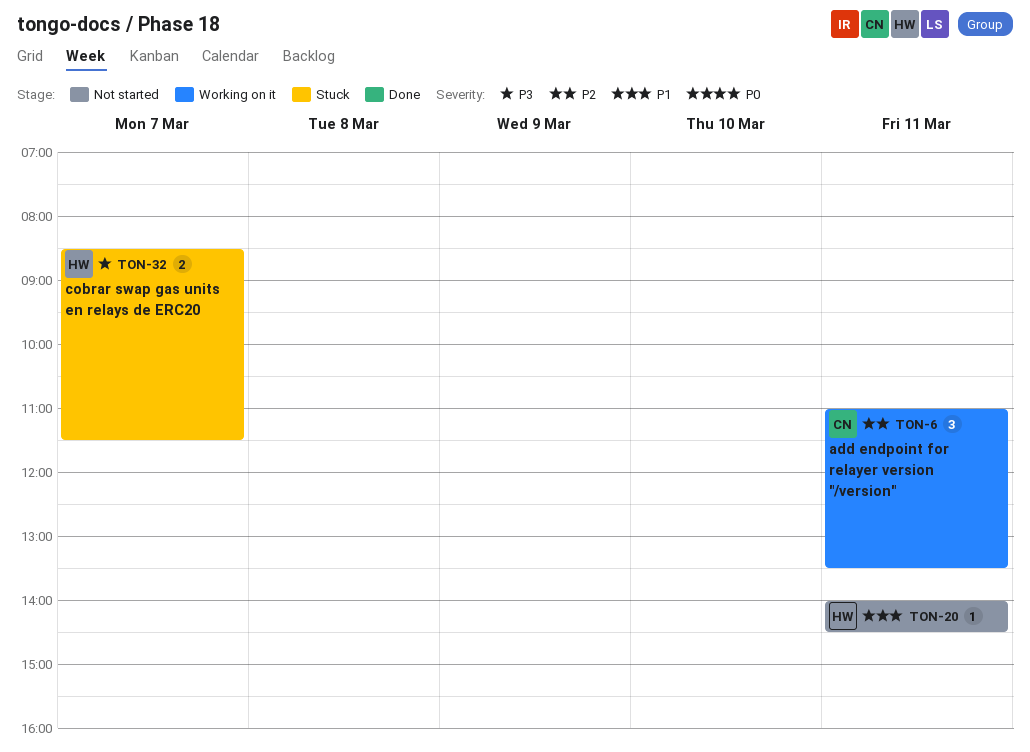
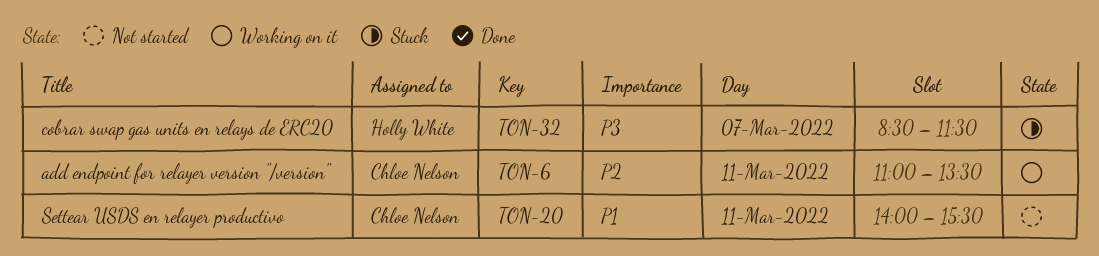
TON-20, owner: Holly White -> Chloe Nelson
TON-20, ends: 14:30 -> 15:30

